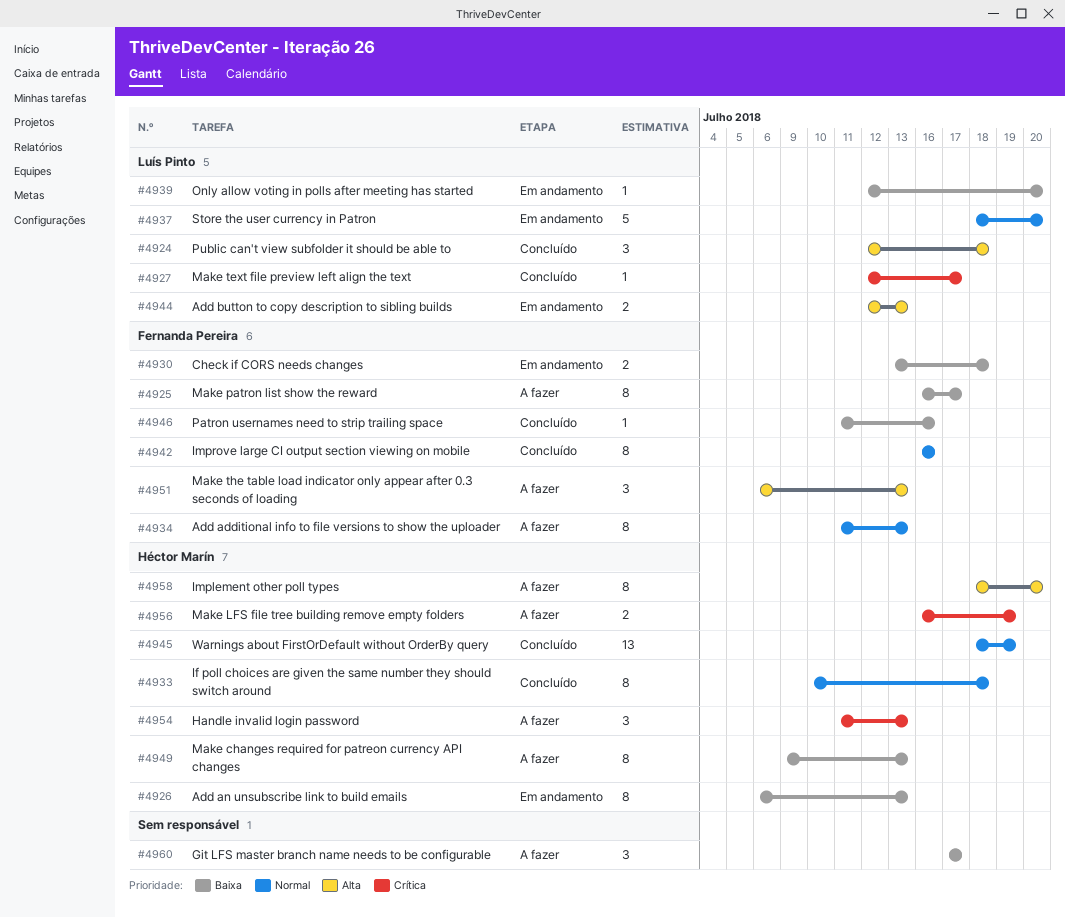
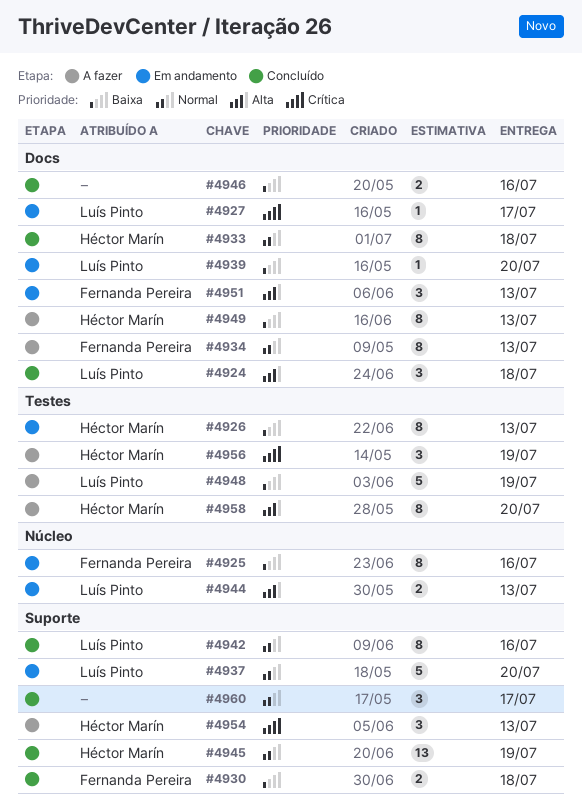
#4925, status: A fazer -> Em andamento
#4925, due: Jul 17 -> Jul 16
#4927, status: Concluído -> Em andamento
#4930, status: Em andamento -> Concluído
#4942, owner: Fernanda Pereira -> Luís Pinto
#4946, owner: Fernanda Pereira -> none
#4946, estimate: 1 -> 2
#4948: none -> present
#4951, status: A fazer -> Em andamento
#4956, estimate: 2 -> 3
#4960, status: A fazer -> Concluído
#4960, priority: Baixa -> Normal

